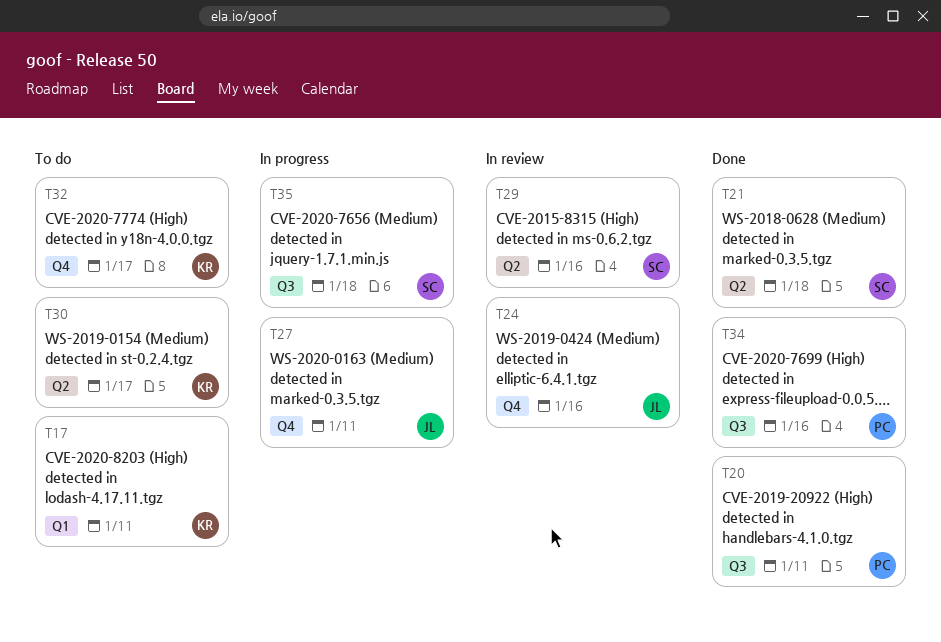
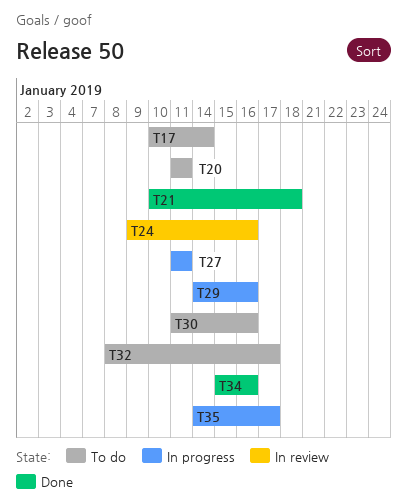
T17, due: Jan 11 -> Jan 14
T20, status: Done -> To do
T29, status: In review -> In progress
T30, due: Jan 17 -> Jan 16
T35, due: Jan 18 -> Jan 17

